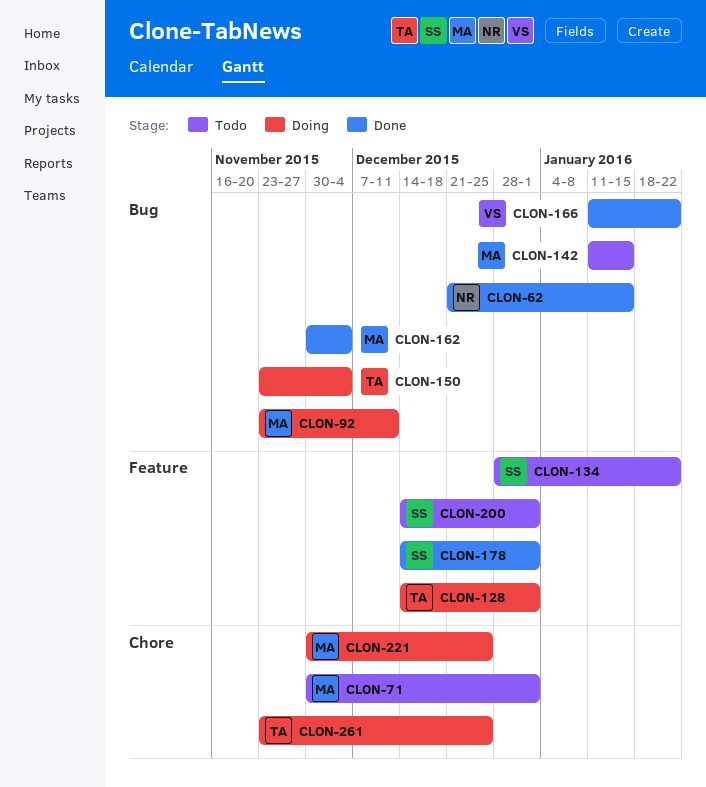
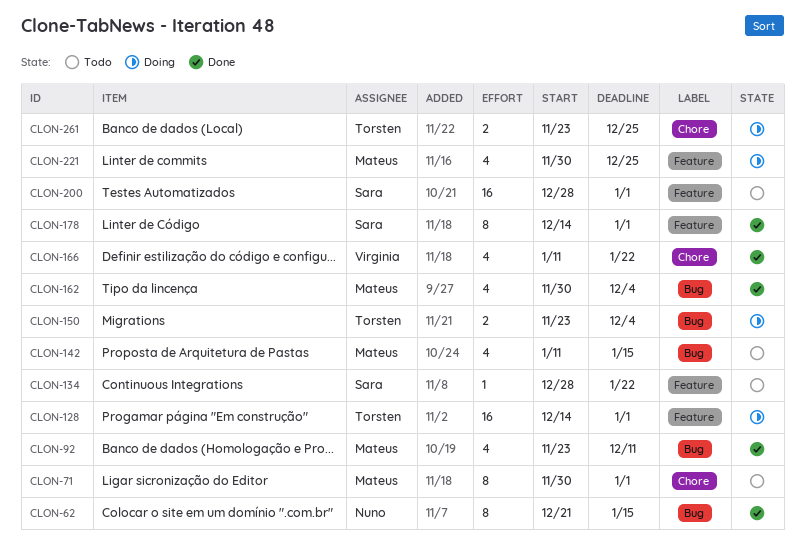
CLON-92, status: Doing -> Done
CLON-166, label: Bug -> Chore
CLON-200, start: Dec 14 -> Dec 28
CLON-221, label: Chore -> Feature

